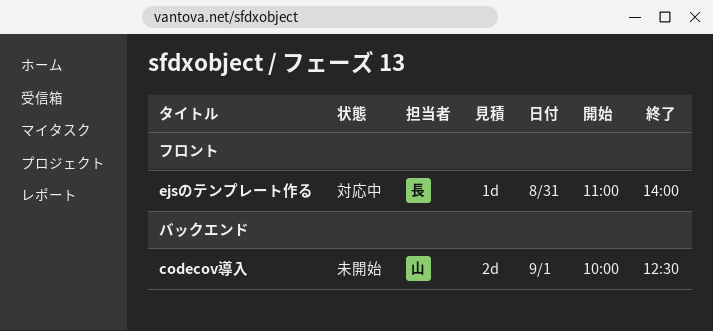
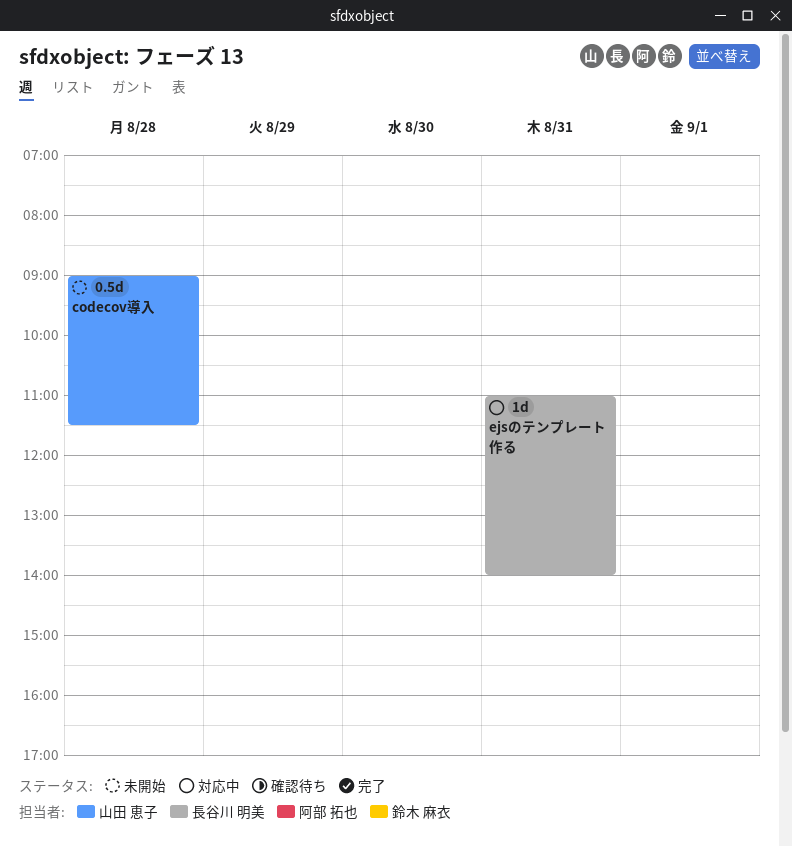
codecov導入, estimate: 2d -> 0.5d
codecov導入, day: Sep 1 -> Aug 28
codecov導入, begins: 10:00 -> 09:00
codecov導入, ends: 12:30 -> 11:30

